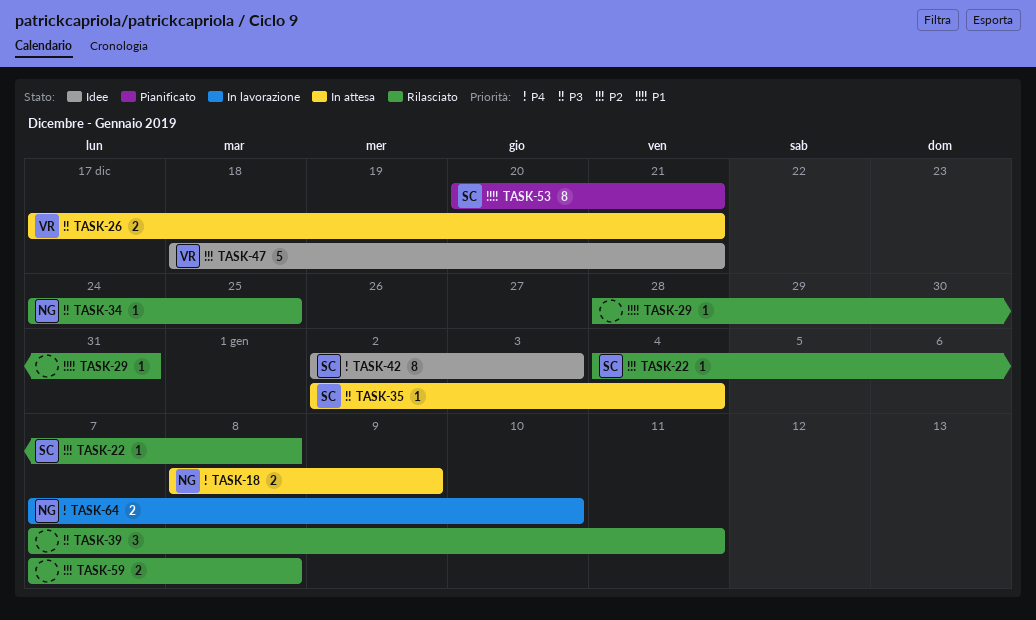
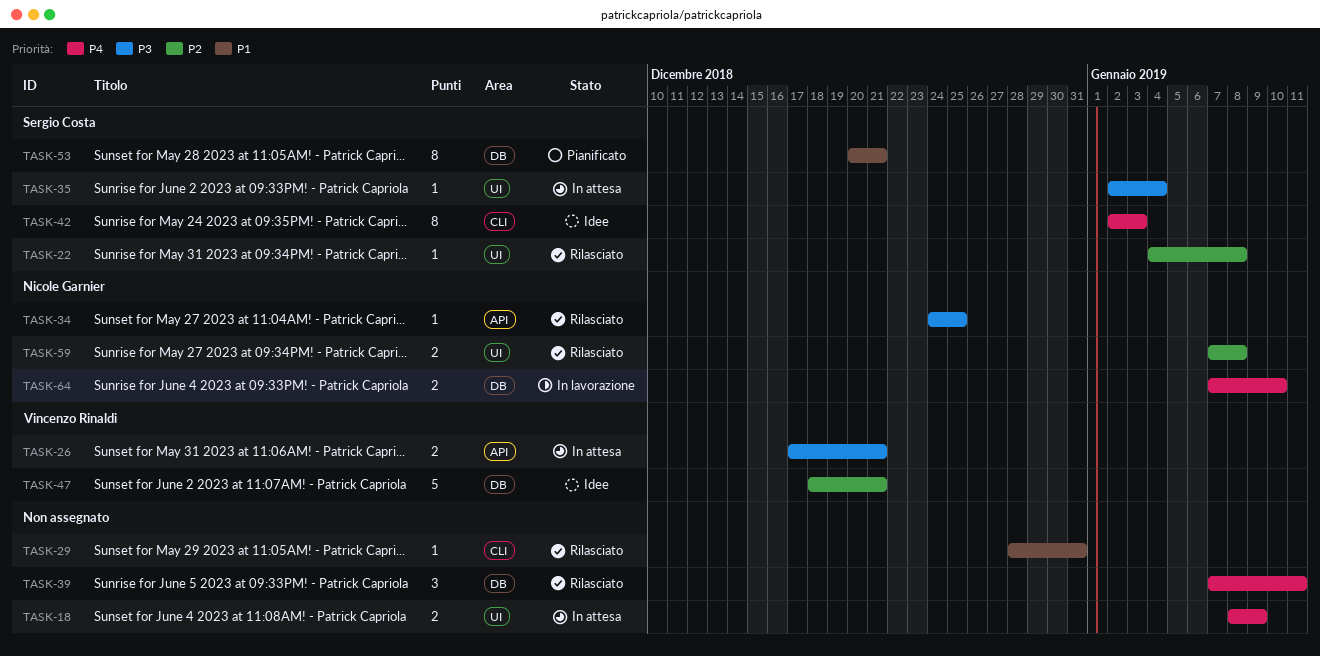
TASK-18, owner: Nicole Garnier -> none
TASK-39, priority: P3 -> P4
TASK-59, owner: none -> Nicole Garnier

